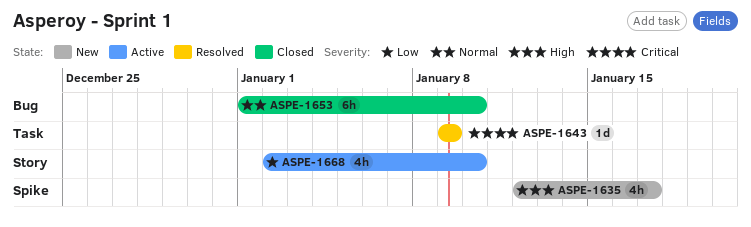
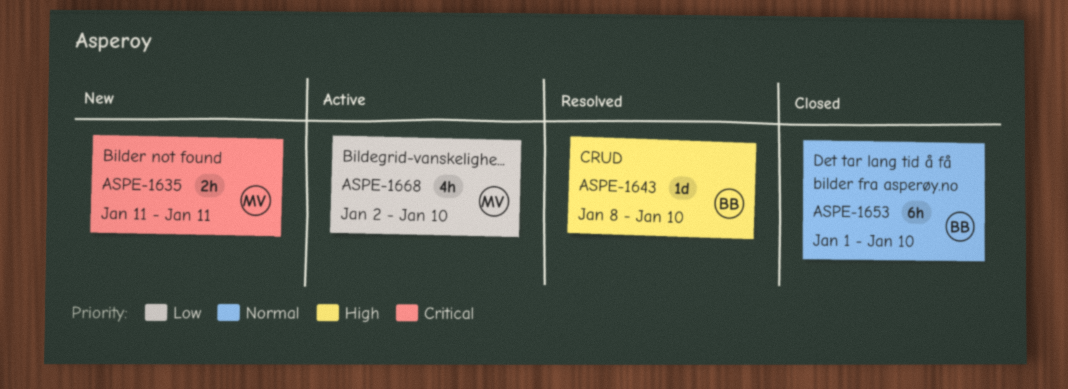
ASPE-1635, priority: High -> Critical
ASPE-1635, estimate: 4h -> 2h
ASPE-1635, start: Jan 12 -> Jan 11
ASPE-1635, due: Jan 17 -> Jan 11
ASPE-1643, priority: Critical -> High
ASPE-1643, start: Jan 9 -> Jan 8
ASPE-1643, due: Jan 9 -> Jan 10

